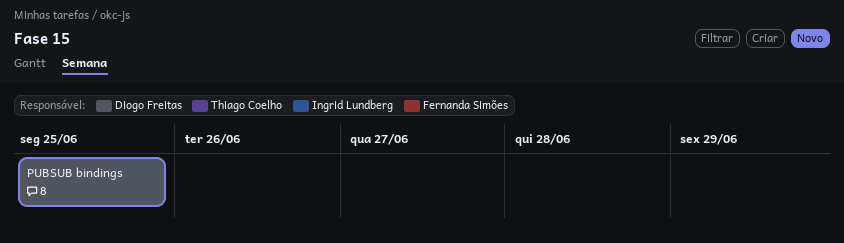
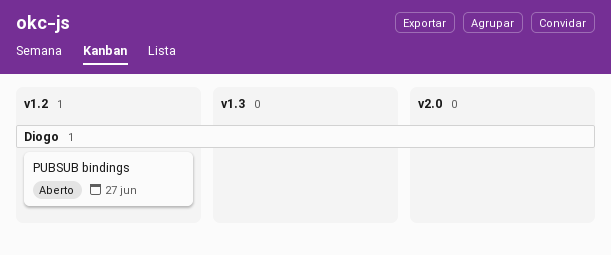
PUBSUB bindings, due: Jun 25 -> Jun 27

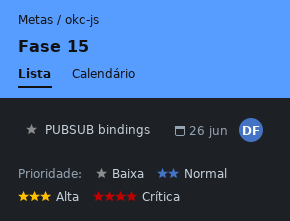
PUBSUB bindings, due: Jun 27 -> Jun 26

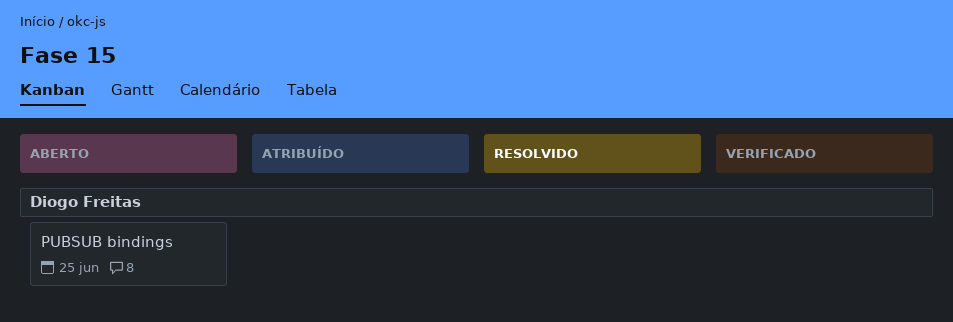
PUBSUB bindings, due: Jun 26 -> Jun 25

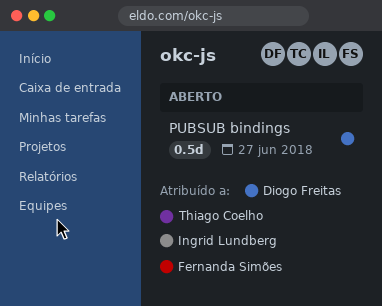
PUBSUB bindings, due: Jun 25 -> Jun 27

